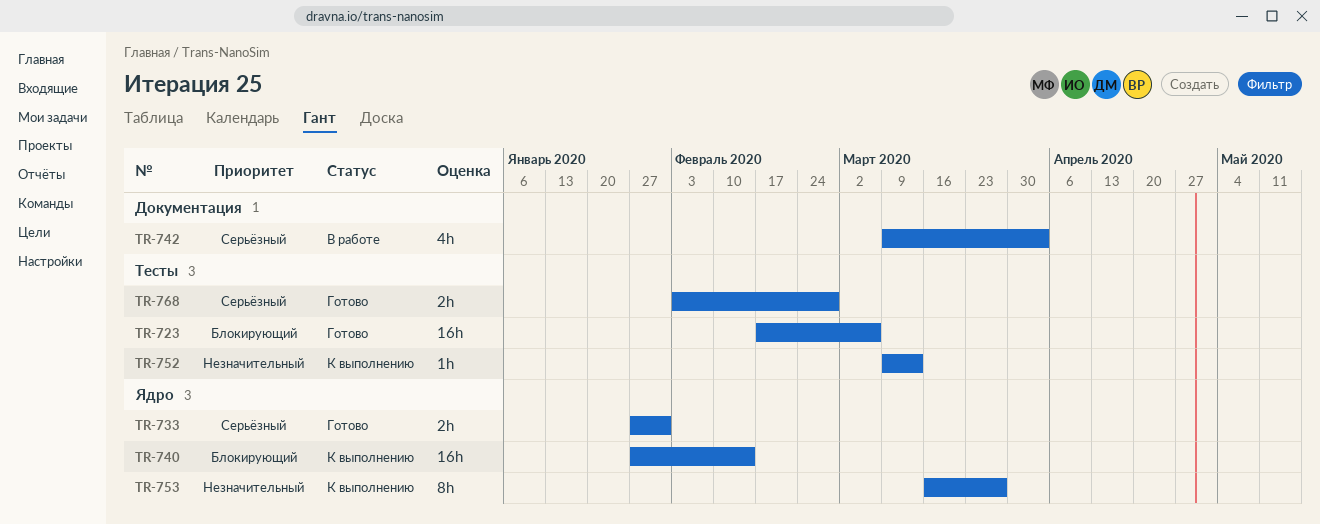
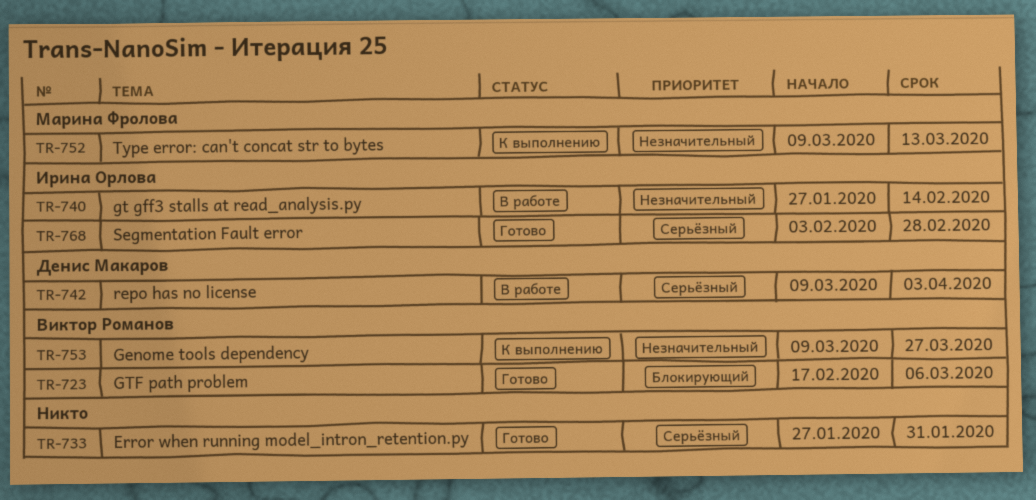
TR-740, status: К выполнению -> В работе
TR-740, priority: Блокирующий -> Незначительный
TR-753, start: Mar 16 -> Mar 9

